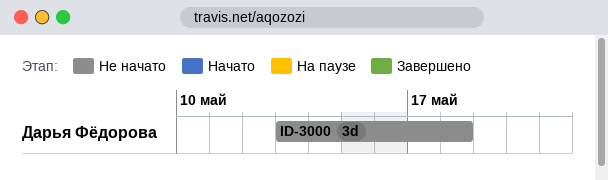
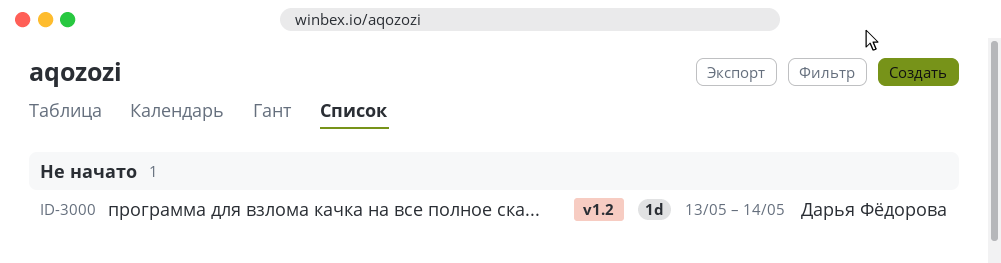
ID-3000, estimate: 3d -> 1d
ID-3000, due: May 18 -> May 14

